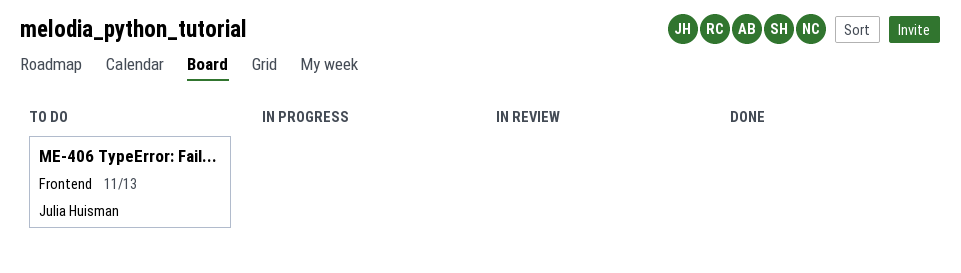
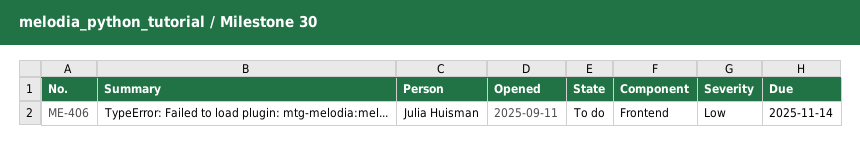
ME-406, due: Nov 13 -> Nov 14

